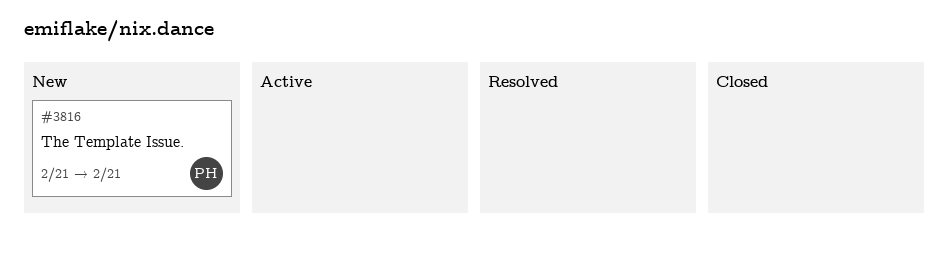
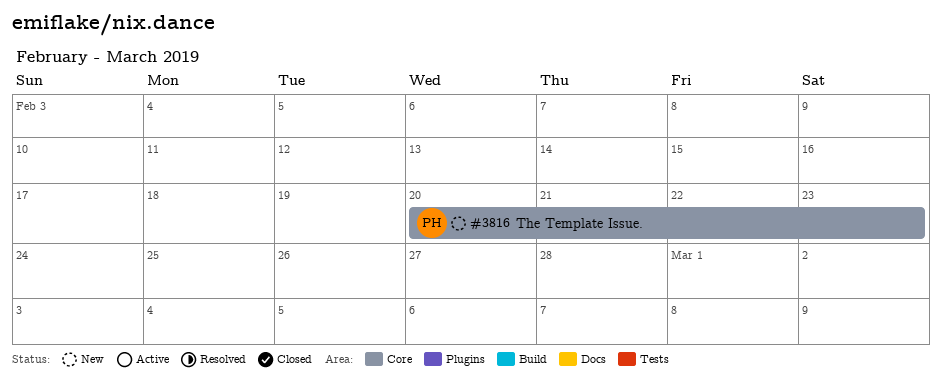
#3816, start: Feb 21 -> Feb 20
#3816, due: Feb 21 -> Feb 23

